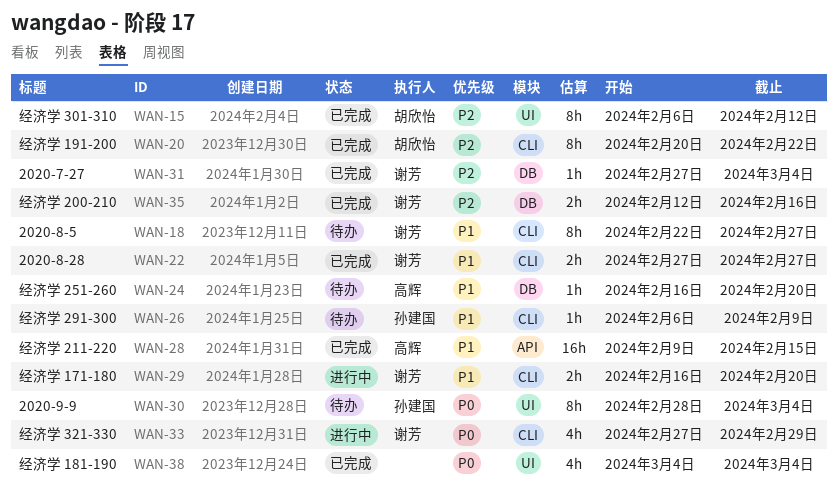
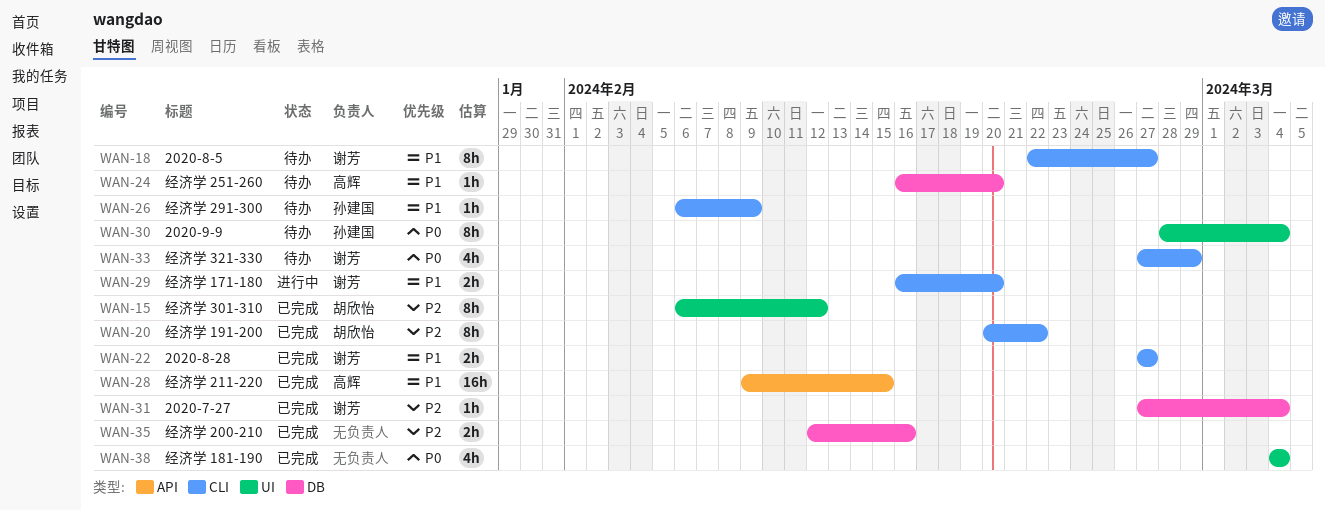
WAN-33, status: 进行中 -> 待办
WAN-35, owner: 谢芳 -> none

